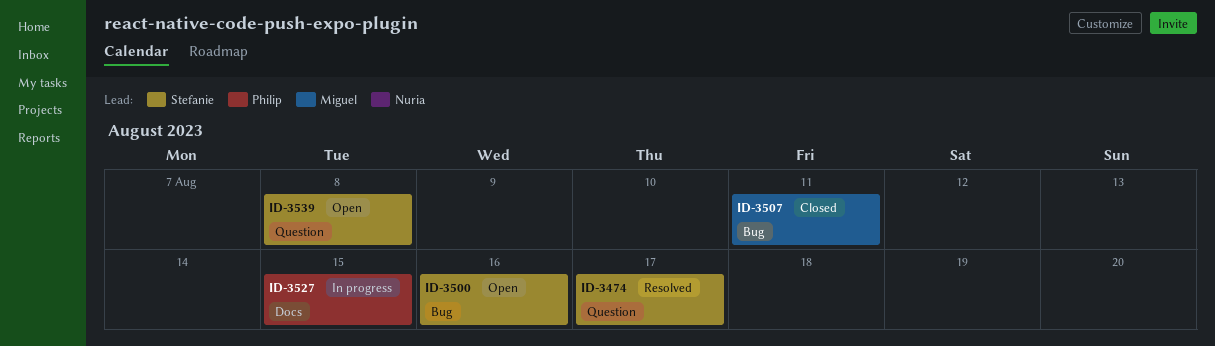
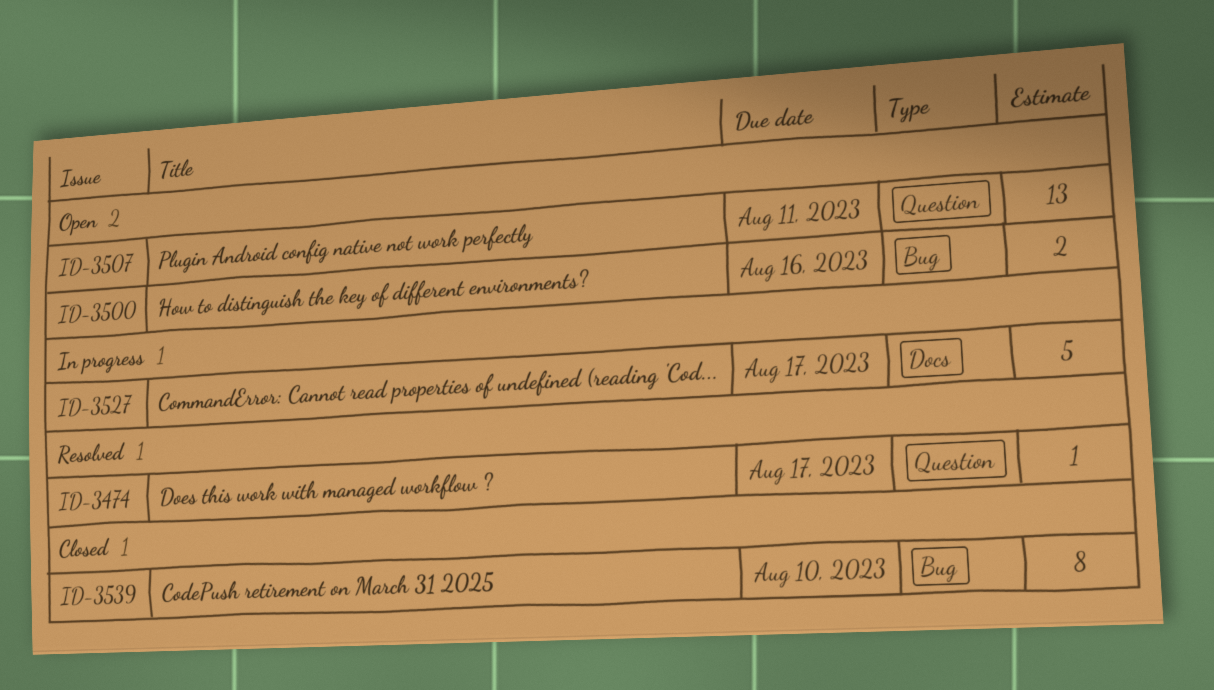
ID-3507, status: Closed -> Open
ID-3507, label: Bug -> Question
ID-3527, due: Aug 15 -> Aug 17
ID-3539, status: Open -> Closed
ID-3539, label: Question -> Bug
ID-3539, due: Aug 8 -> Aug 10

